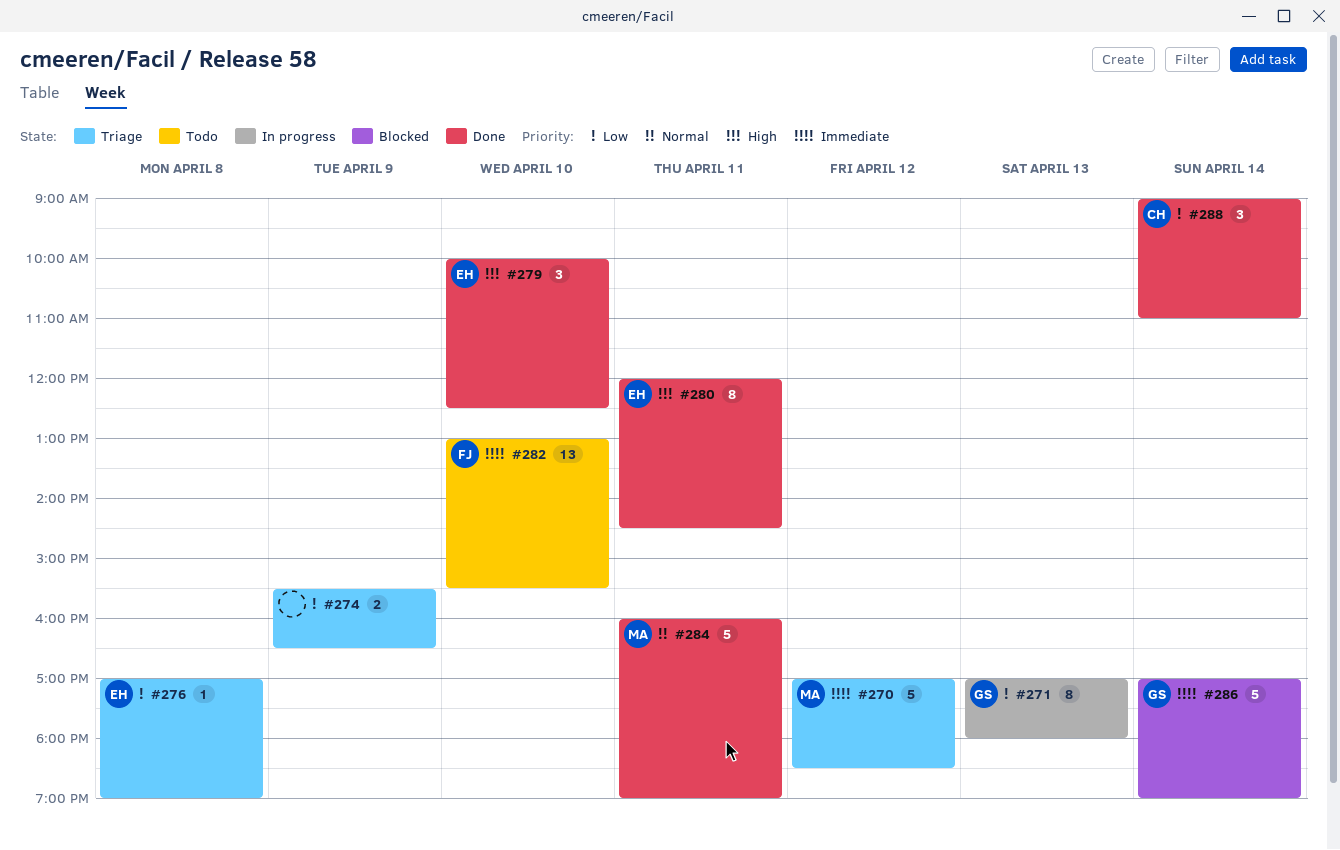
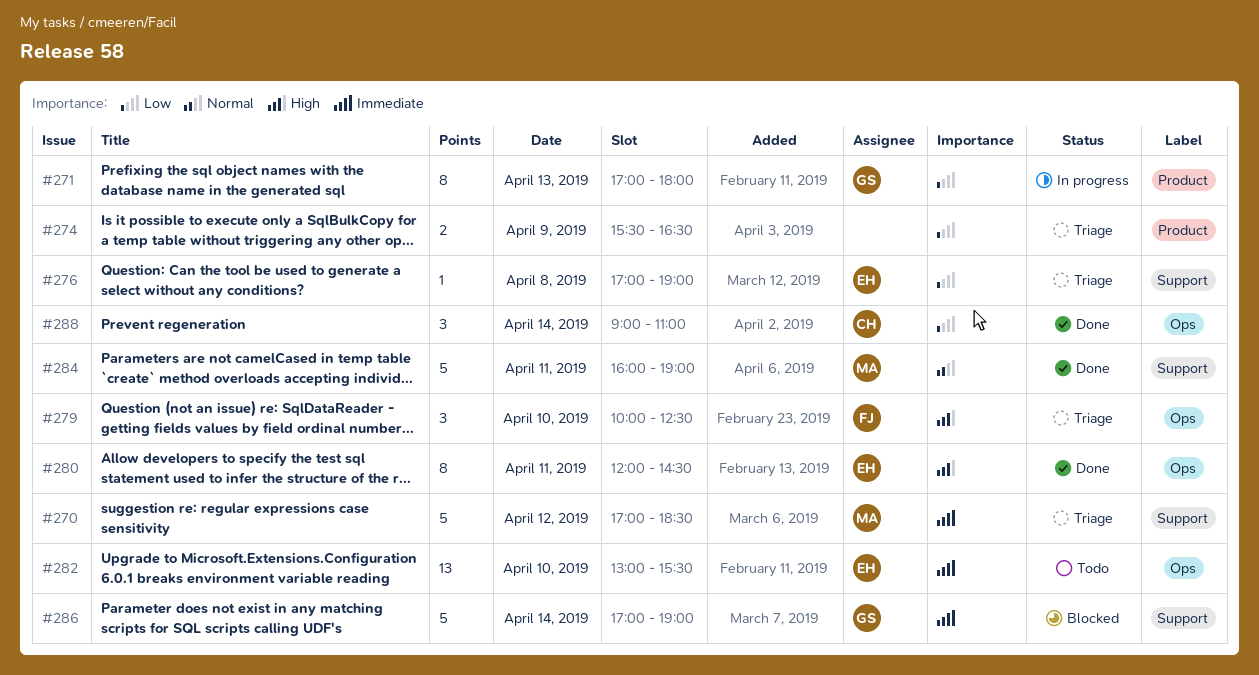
#279, status: Done -> Triage
#279, owner: EH -> FJ
#282, owner: FJ -> EH

